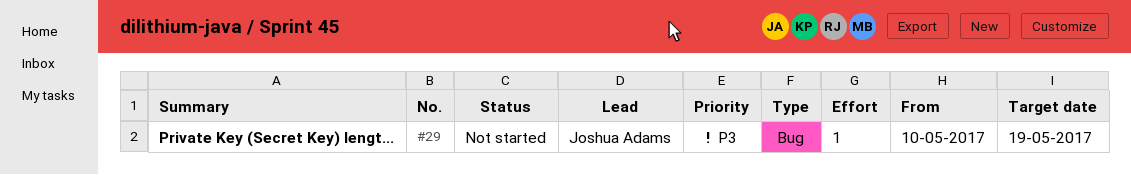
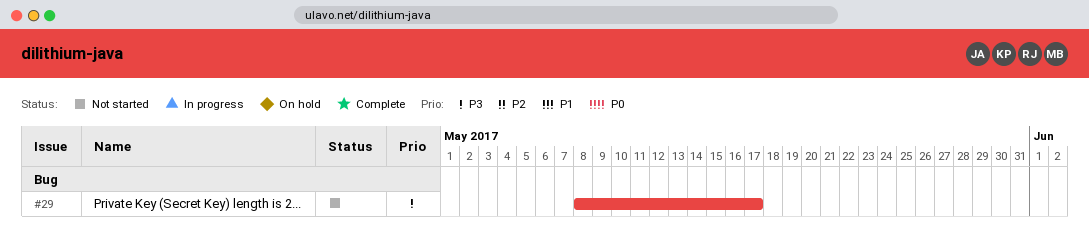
#29, start: May 10 -> May 8
#29, due: May 19 -> May 17

